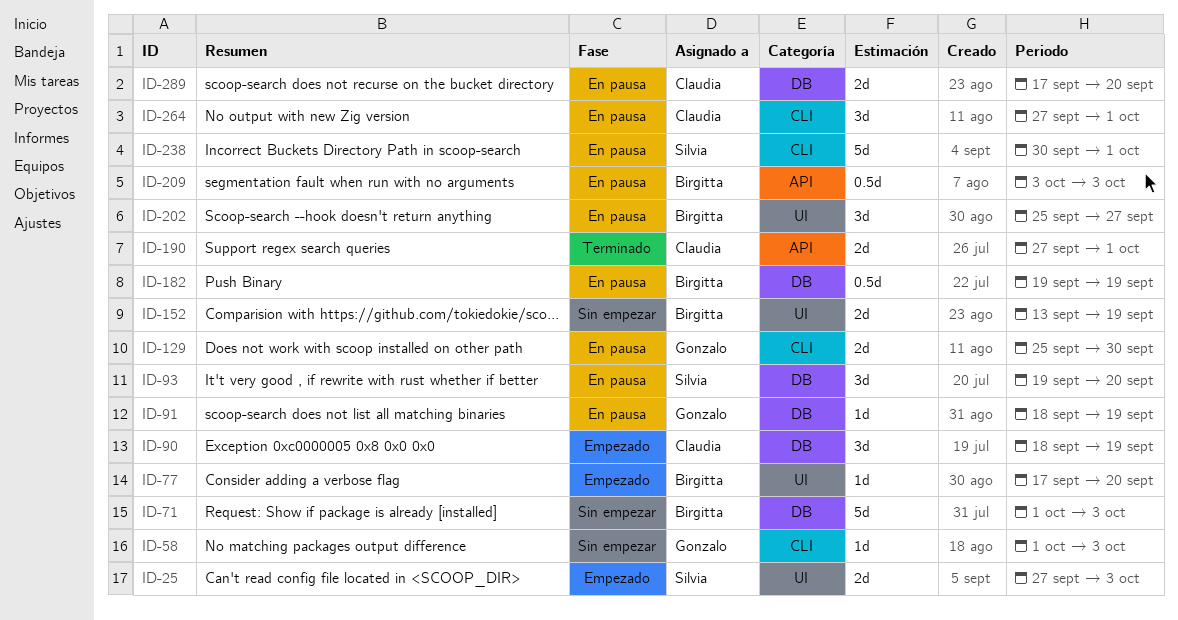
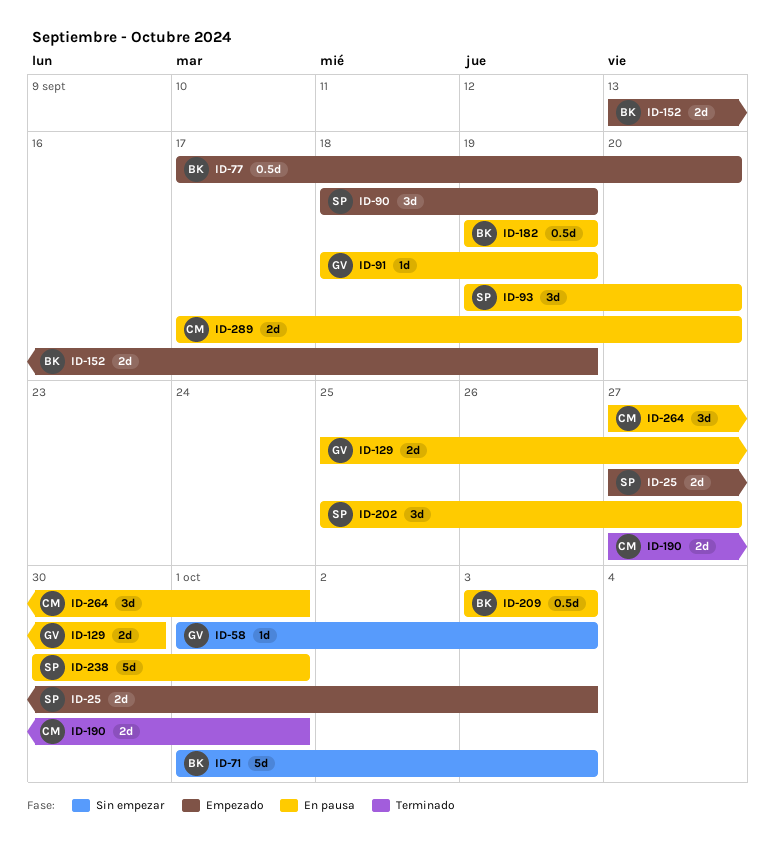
ID-77, estimate: 1d -> 0.5d
ID-90, owner: Claudia -> Silvia
ID-152, status: Sin empezar -> Empezado
ID-202, owner: Birgitta -> Silvia

